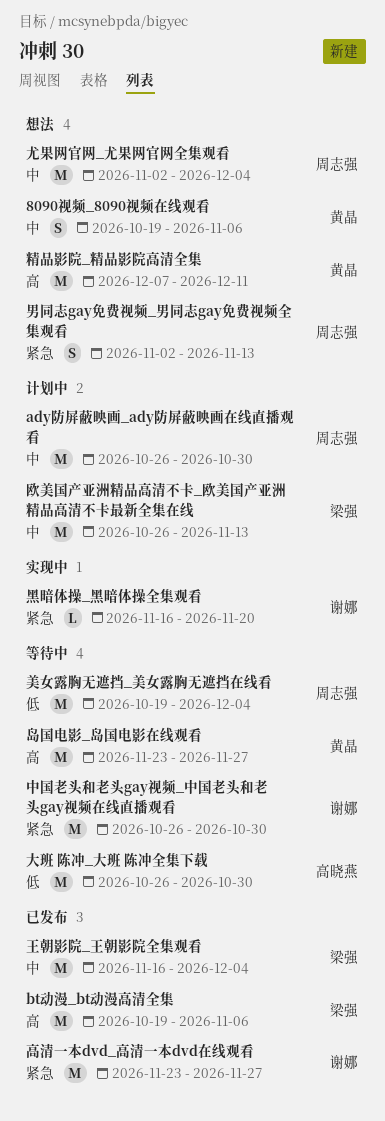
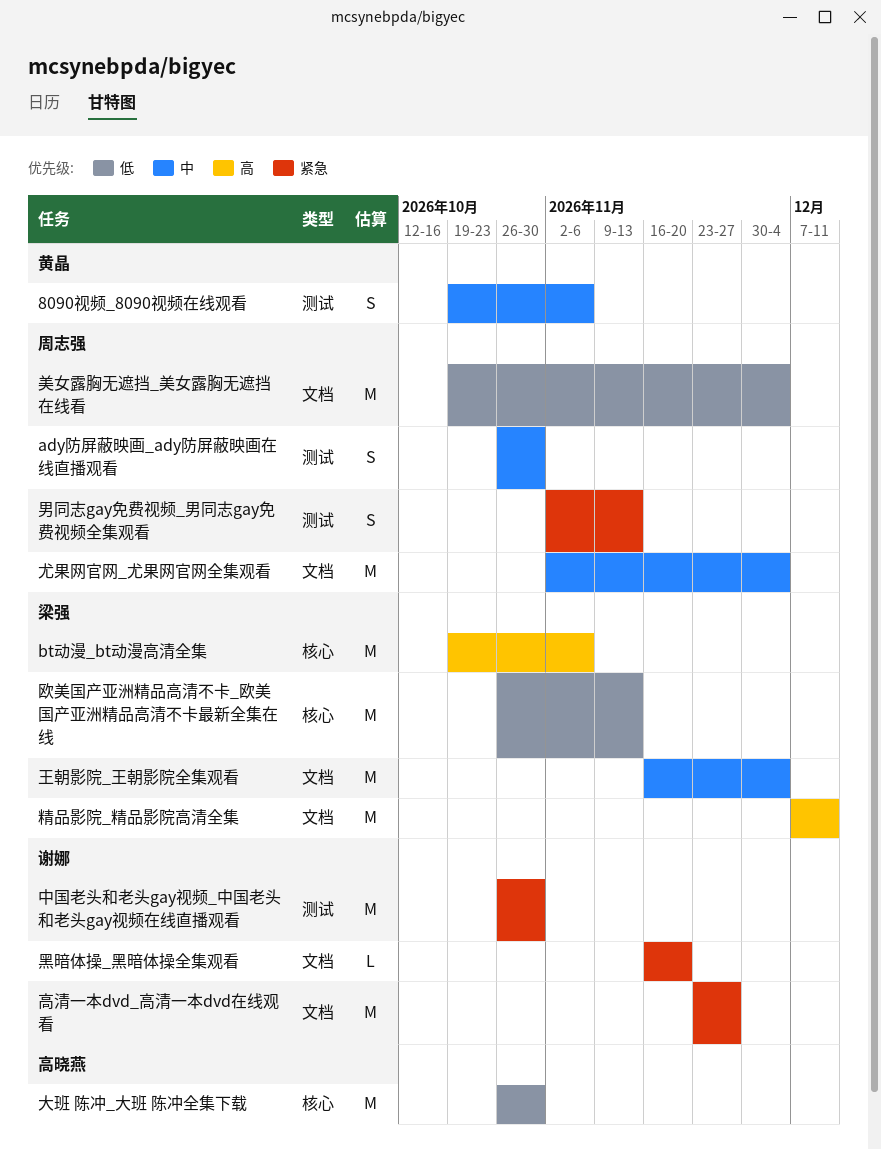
ady防屏蔽映画_ady防屏蔽映画在线直播观看, estimate: M -> S
岛国电影_岛国电影在线观看: present -> none
欧美国产亚洲精品高清不卡_欧美国产亚洲精品高清不卡最新全集在线, priority: 中 -> 低
精品影院_精品影院高清全集, owner: 黄晶 -> 梁强

